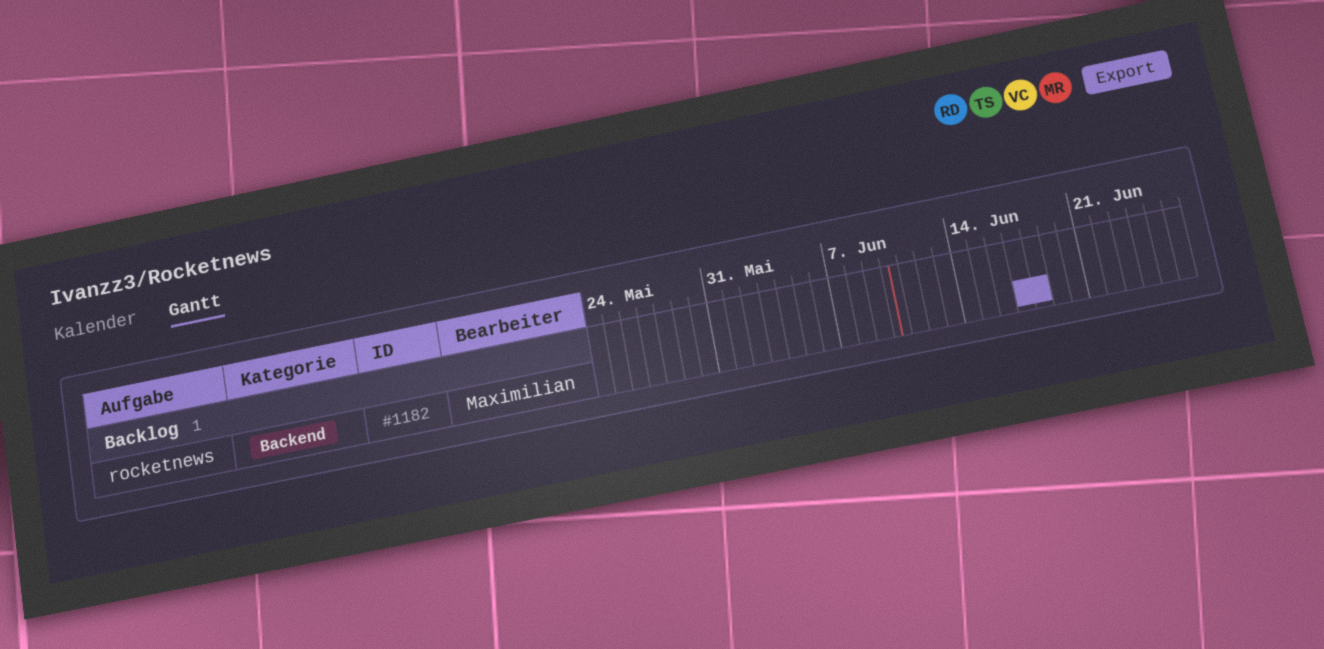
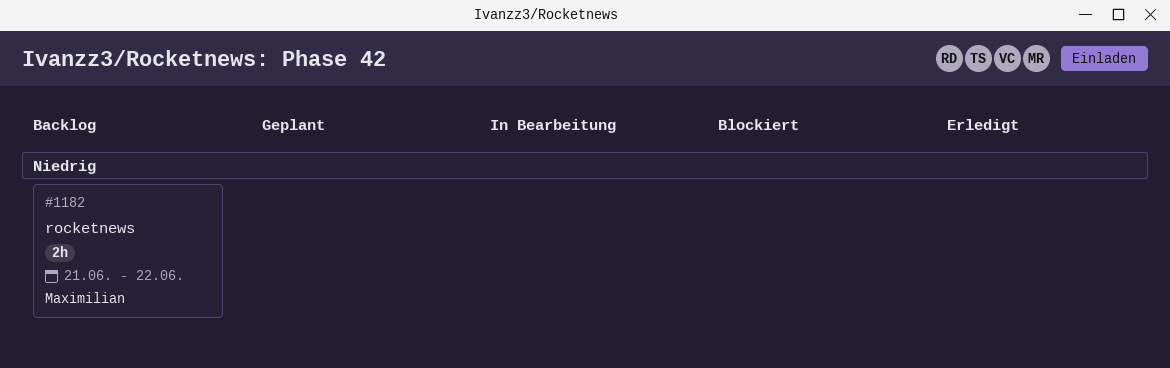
#1182, start: Jun 17 -> Jun 21
#1182, due: Jun 18 -> Jun 22

